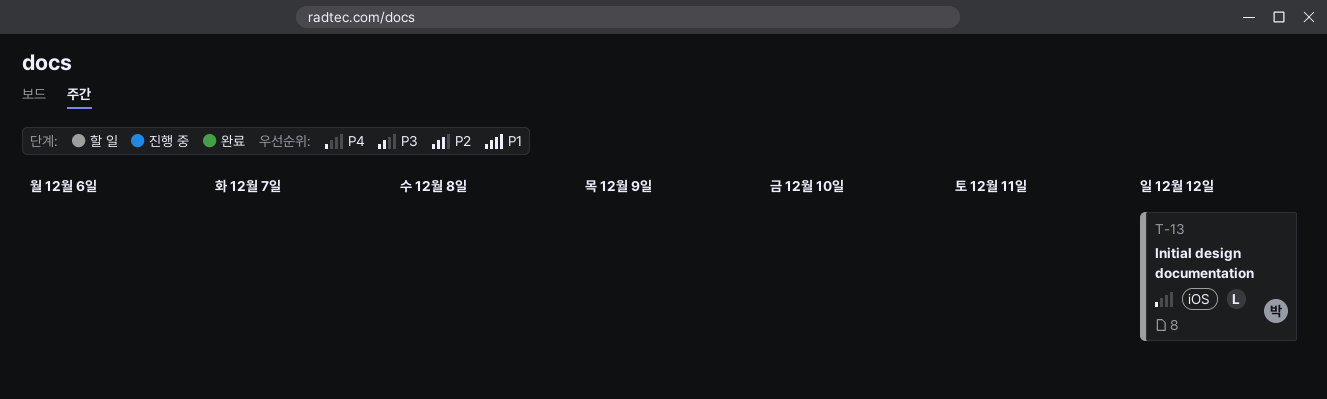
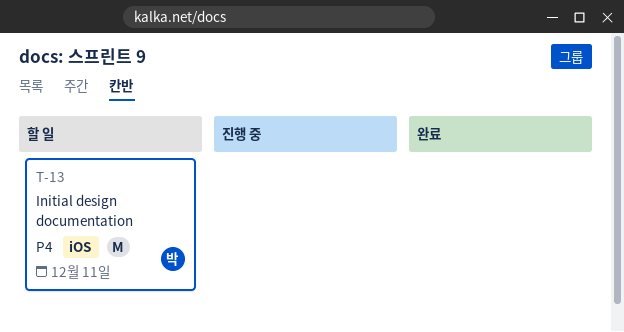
T-13, estimate: L -> M
T-13, due: Dec 12 -> Dec 11

